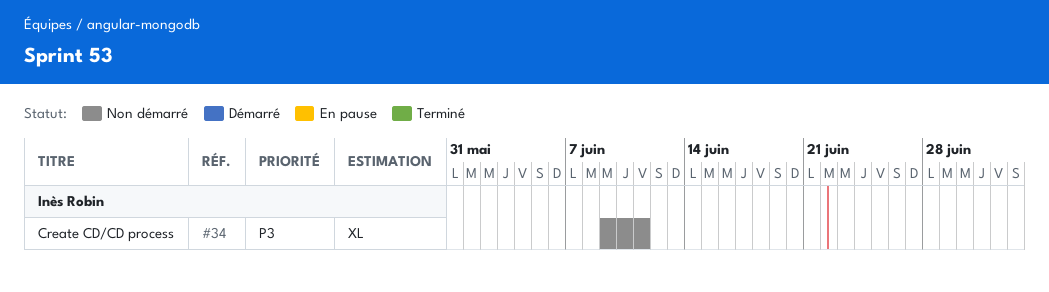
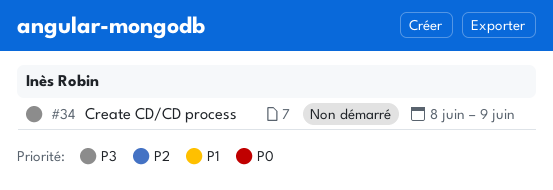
#34, start: Jun 9 -> Jun 8
#34, due: Jun 11 -> Jun 9

